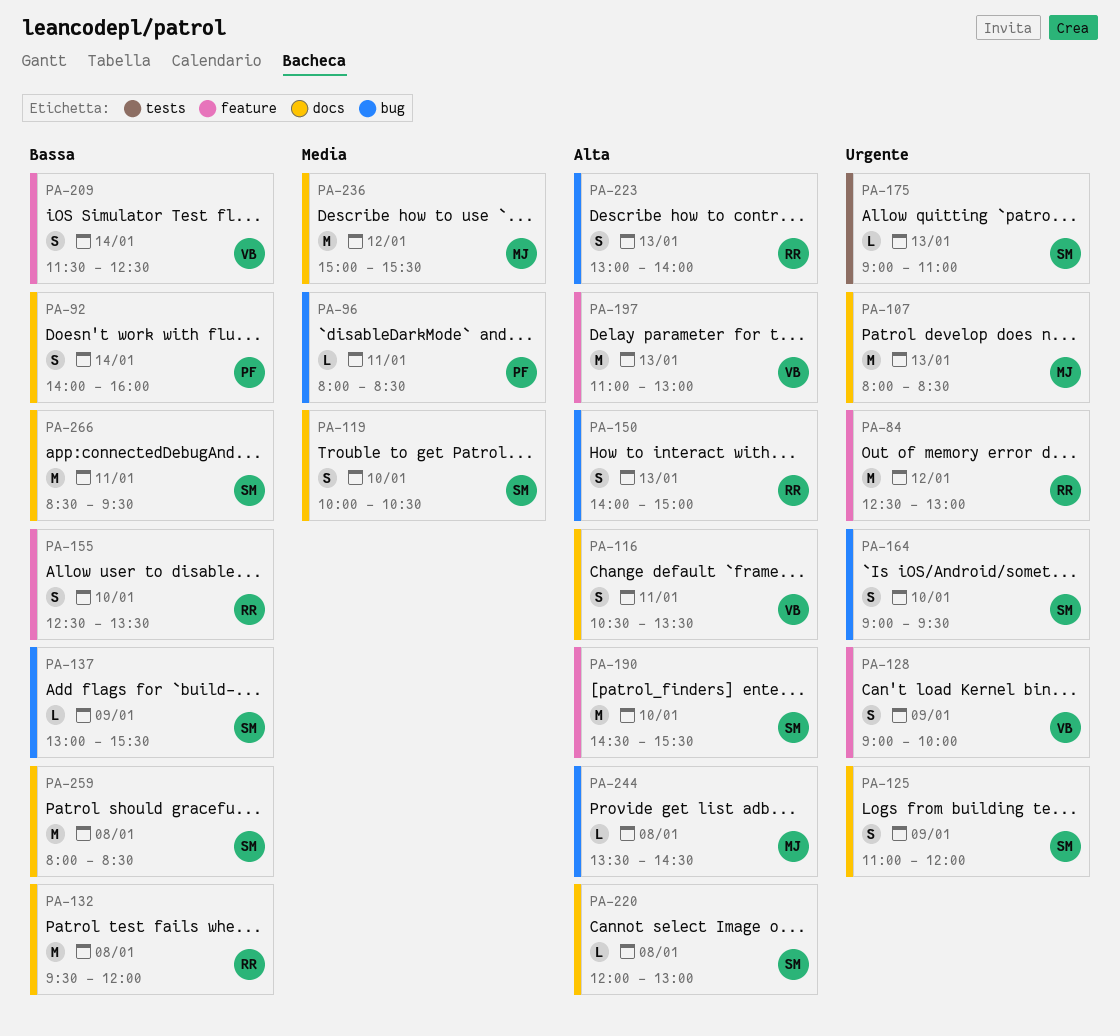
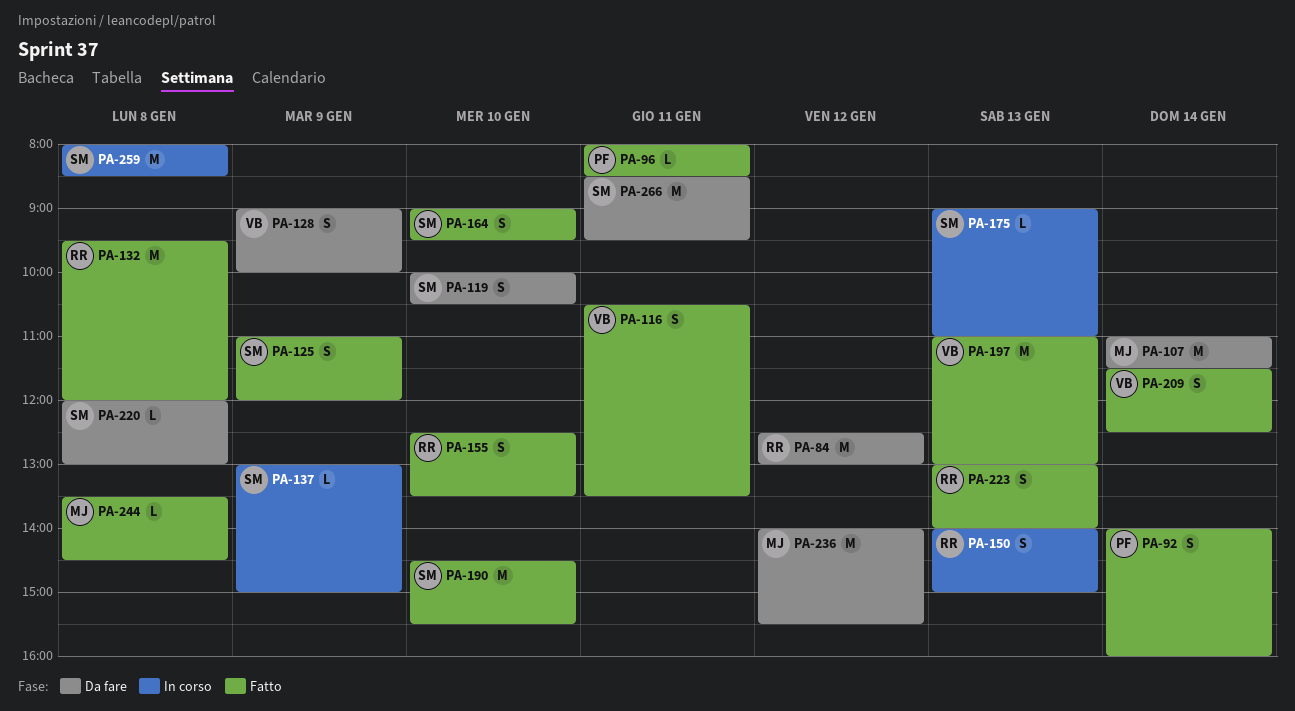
PA-107, day: Jan 13 -> Jan 14
PA-107, begins: 08:00 -> 11:00
PA-107, ends: 08:30 -> 11:30
PA-137, ends: 15:30 -> 15:00
PA-236, begins: 15:00 -> 14:00

